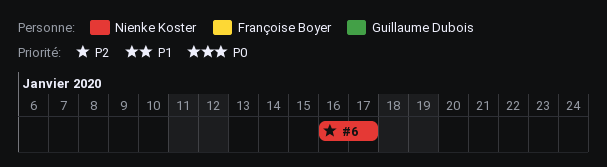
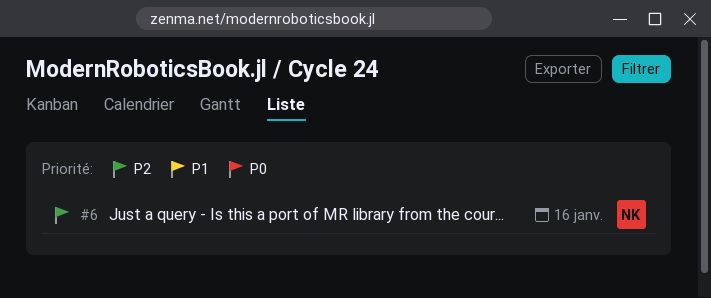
#6, due: Jan 17 -> Jan 16

